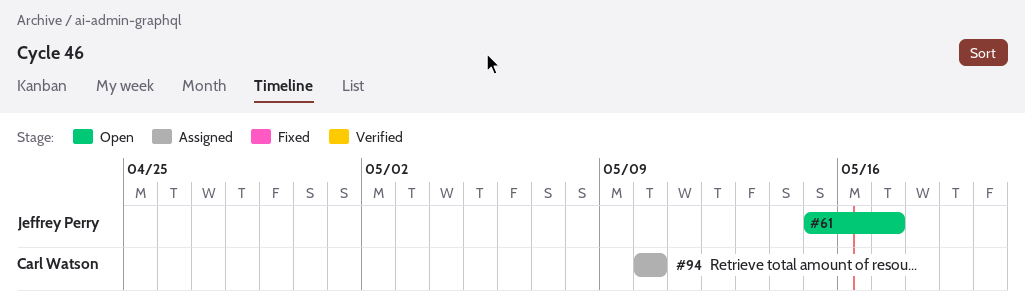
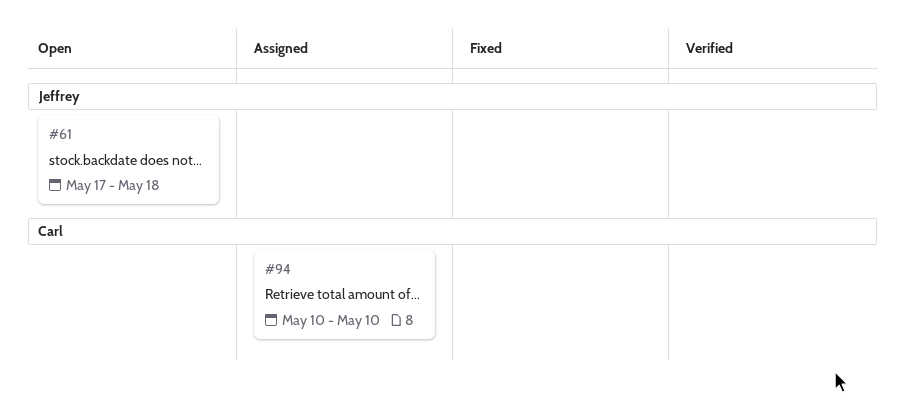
#61, start: May 15 -> May 17
#61, due: May 17 -> May 18

